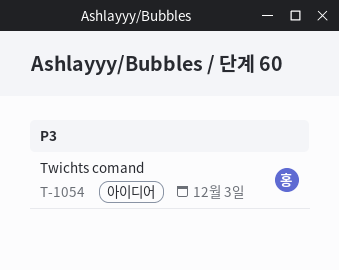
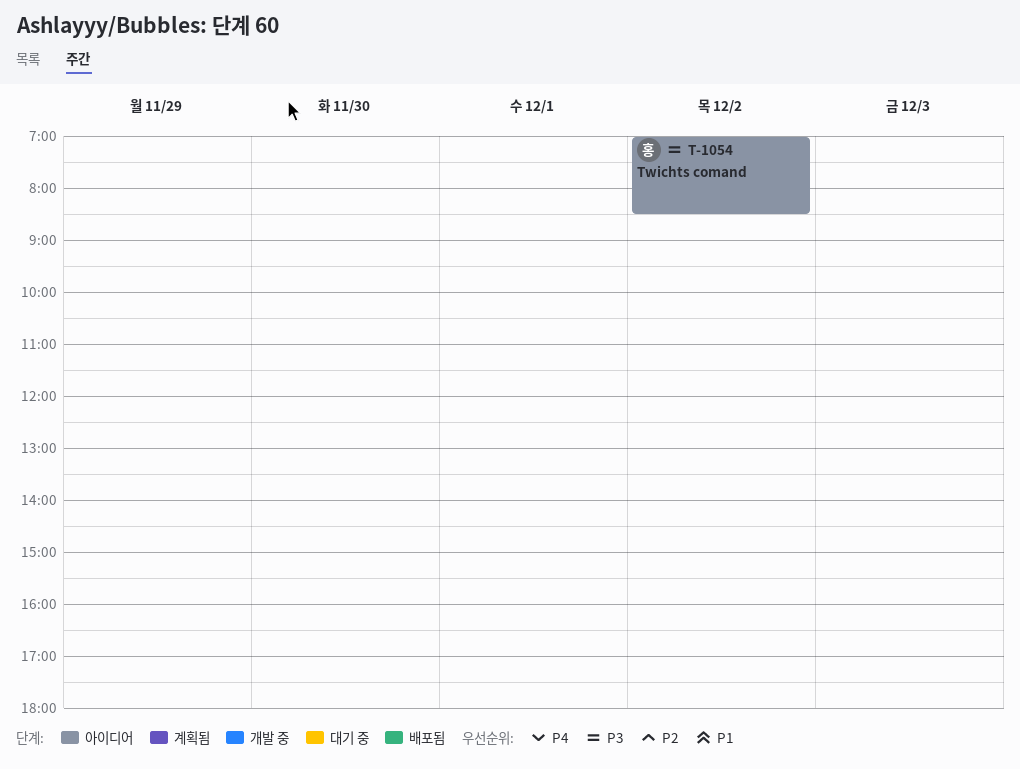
T-1054, day: Dec 3 -> Dec 2

